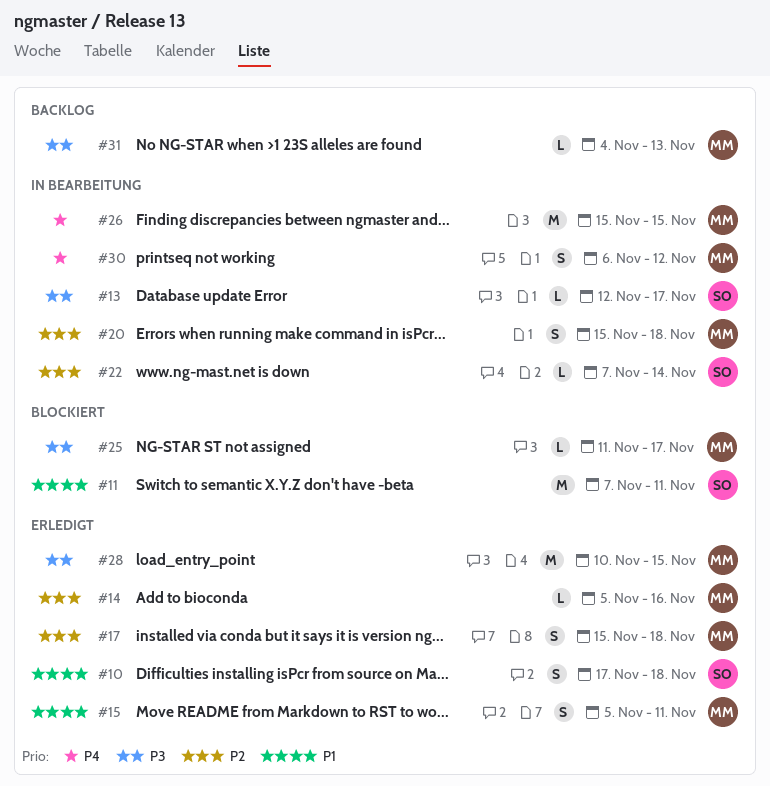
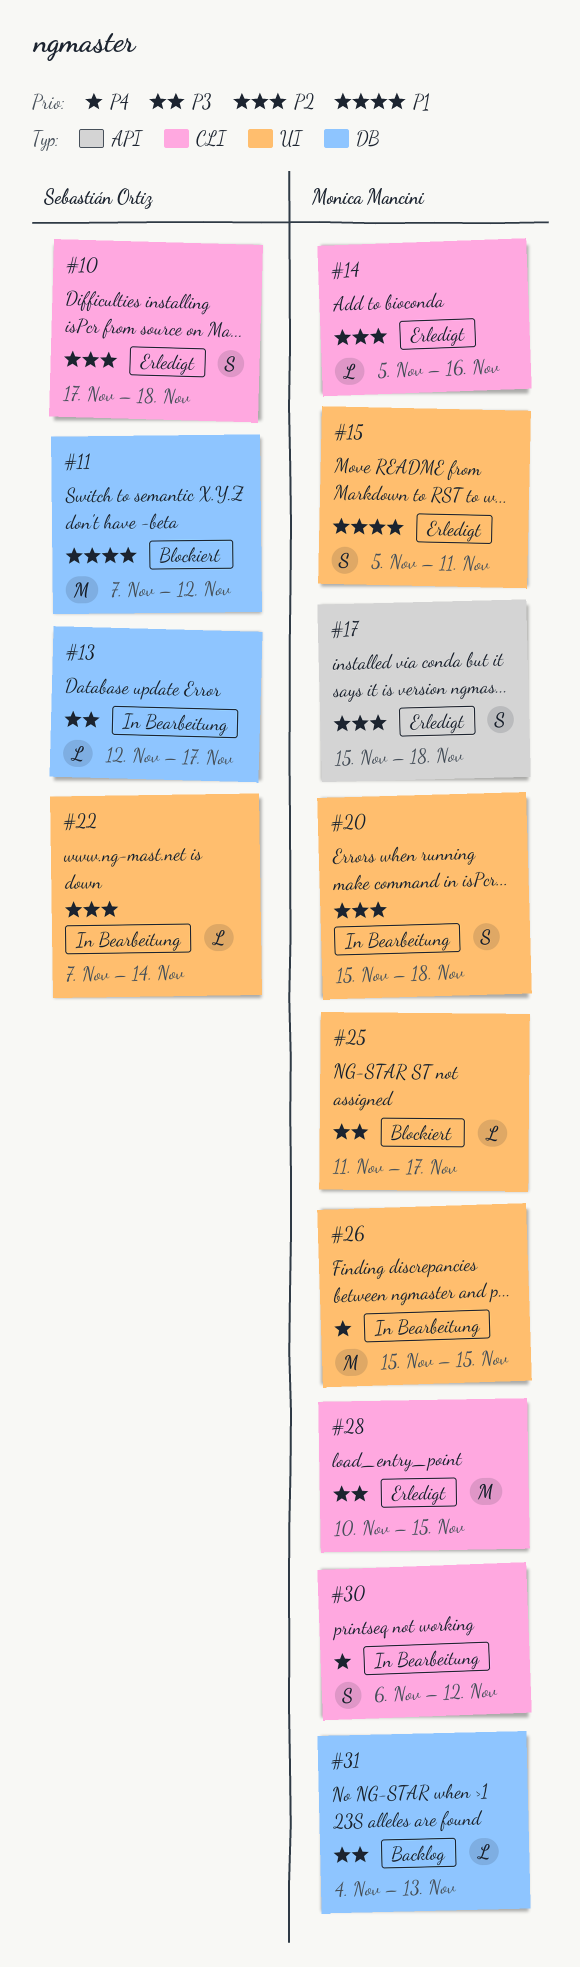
#10, priority: P1 -> P2
#11, due: Nov 11 -> Nov 12

